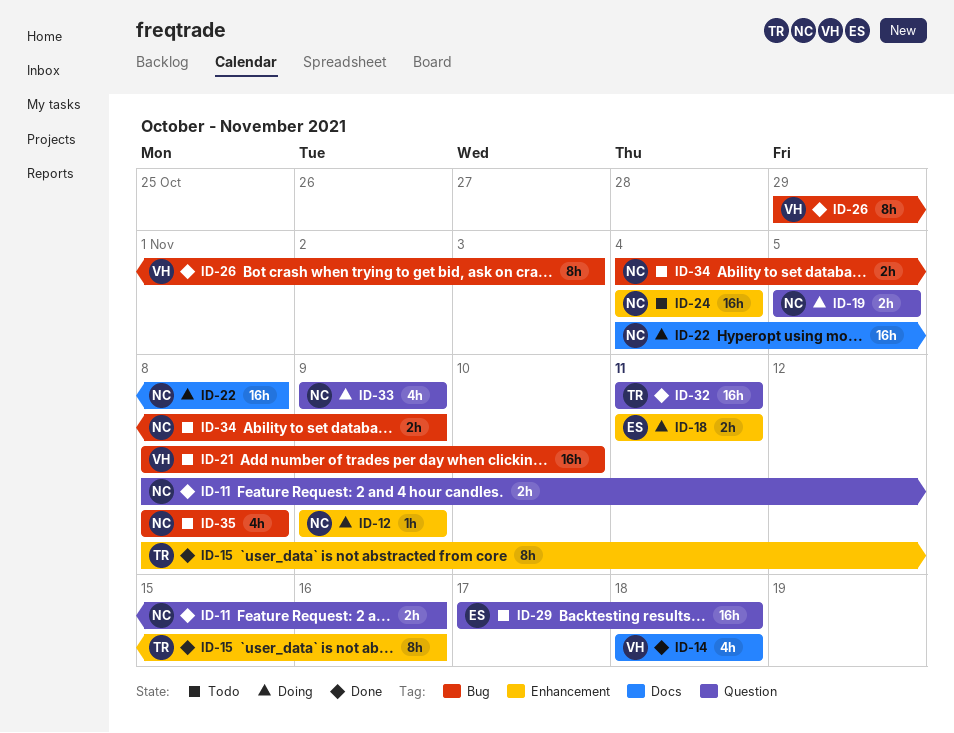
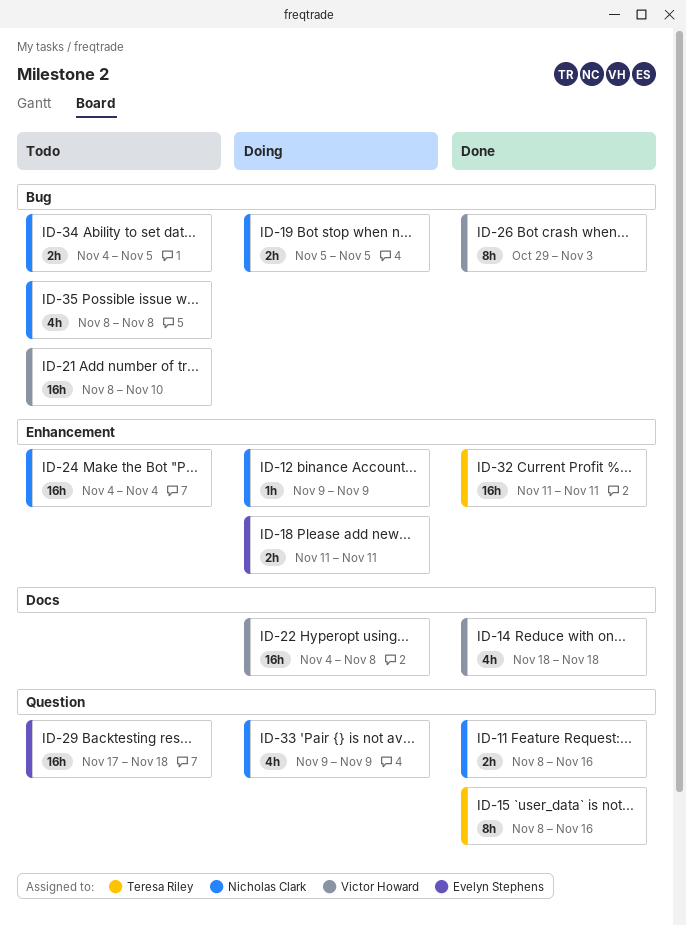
ID-15, label: Enhancement -> Question
ID-19, label: Question -> Bug
ID-22, owner: Nicholas Clark -> Victor Howard
ID-32, label: Question -> Enhancement
ID-34, due: Nov 9 -> Nov 5

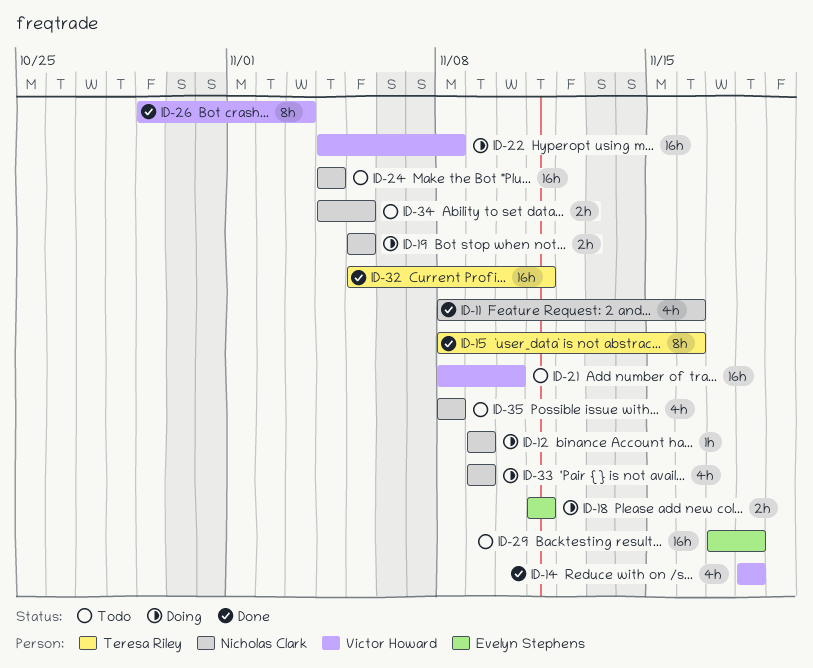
ID-11, estimate: 2h -> 4h
ID-32, start: Nov 11 -> Nov 5

